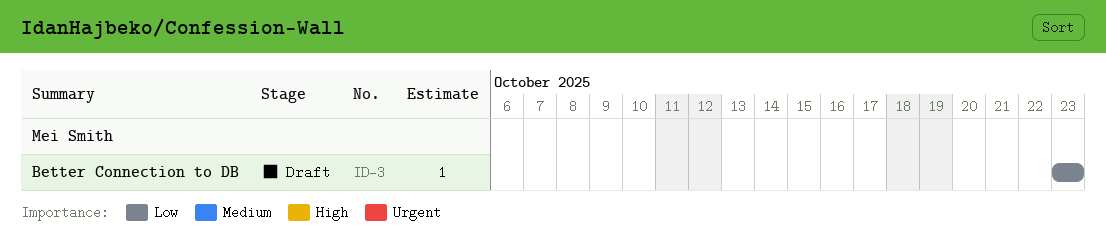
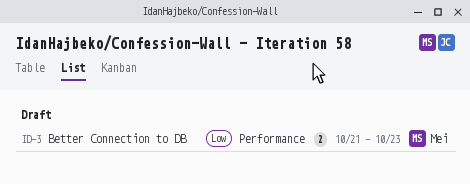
ID-3, estimate: 1 -> 2
ID-3, start: Oct 23 -> Oct 21

